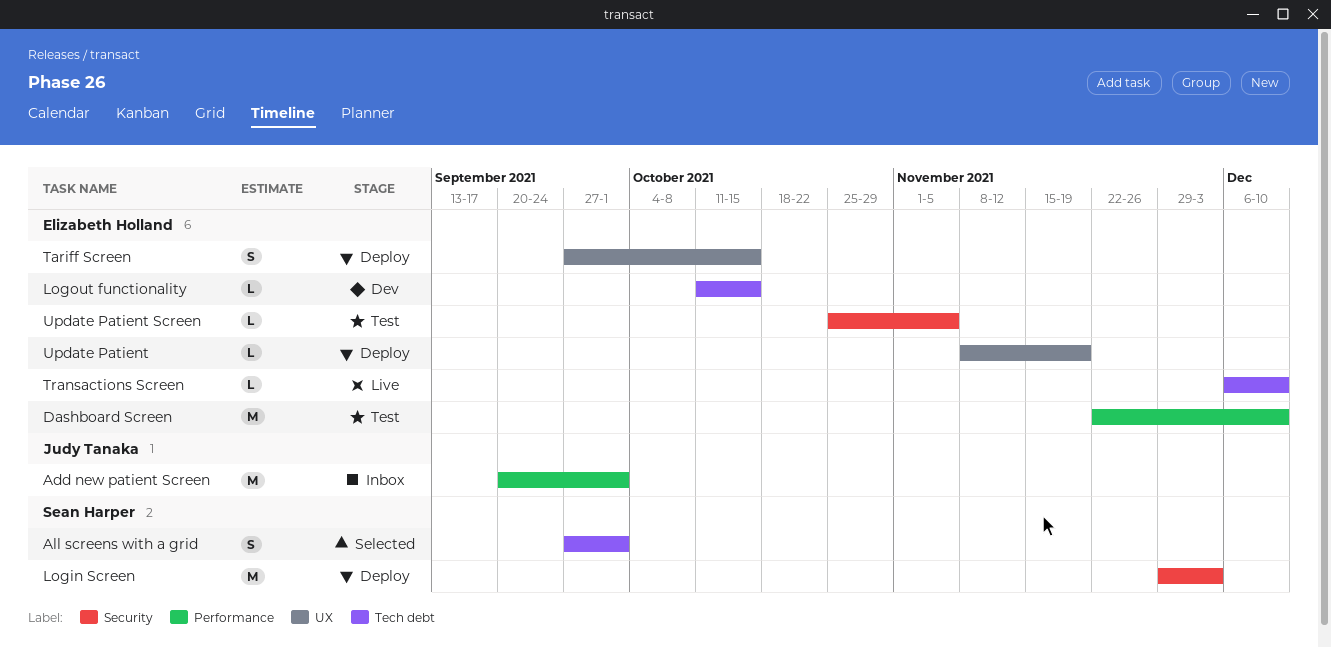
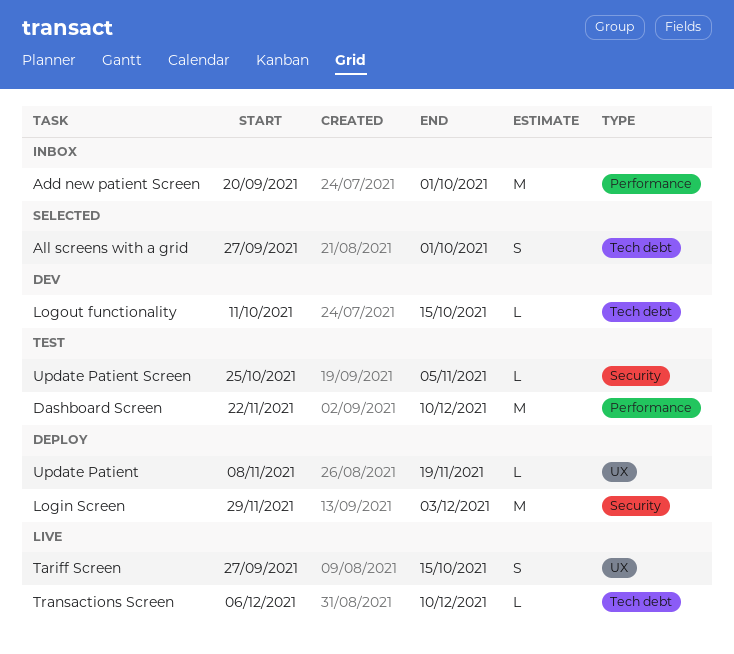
Tariff Screen, status: Deploy -> Live

